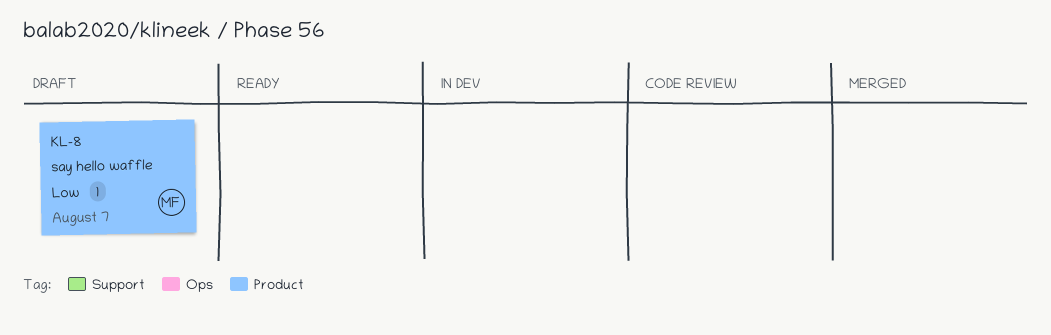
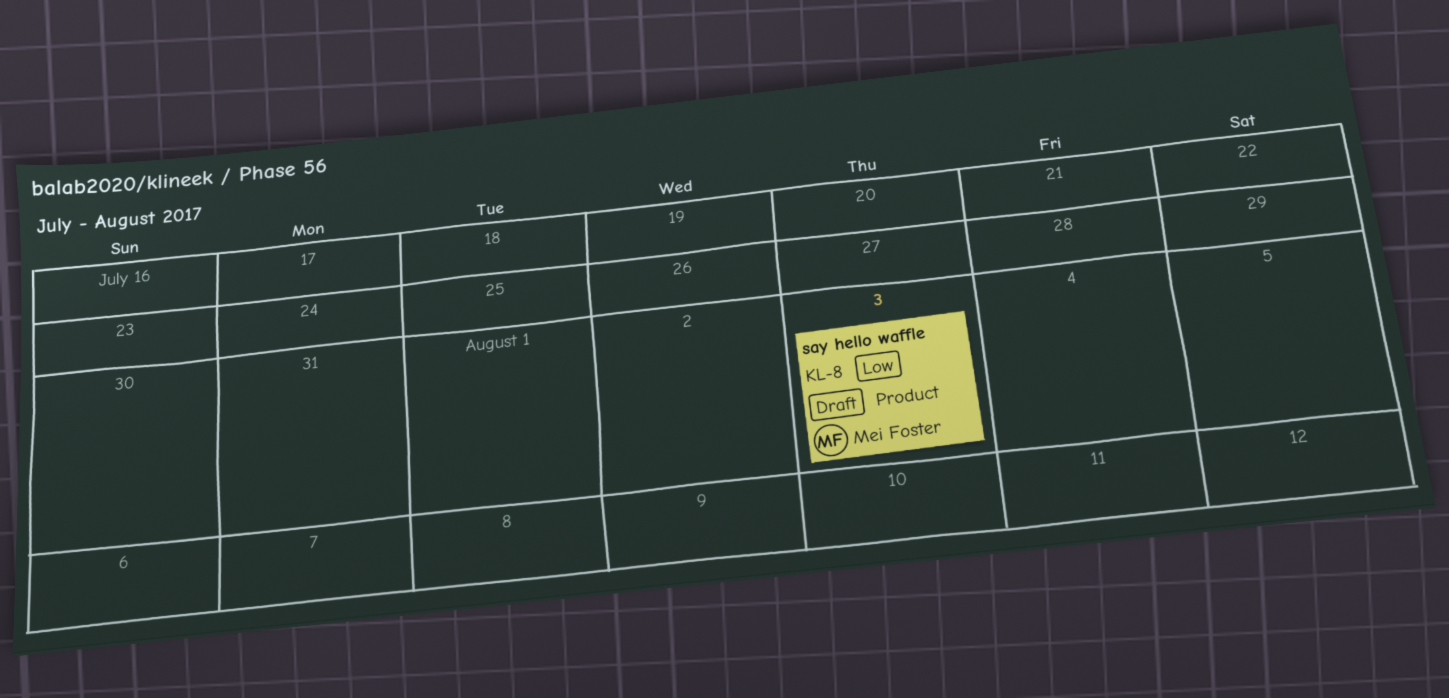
KL-8, due: Aug 7 -> Aug 3

